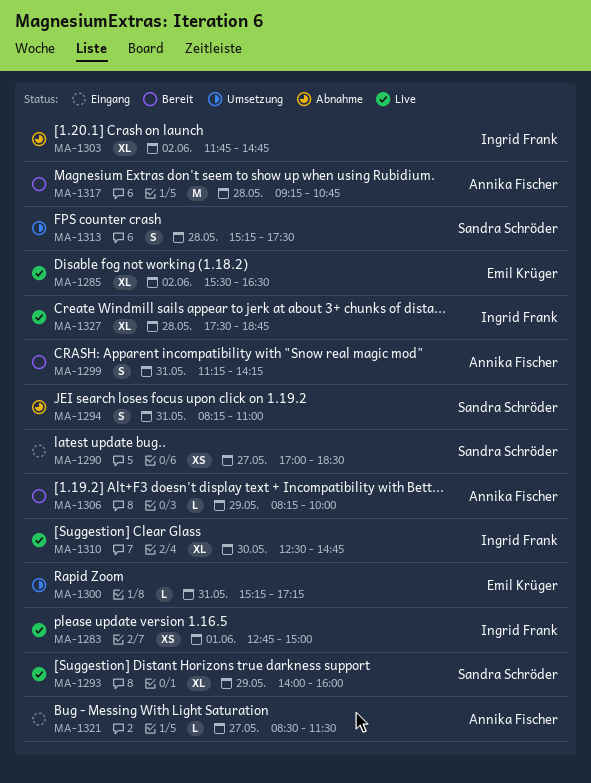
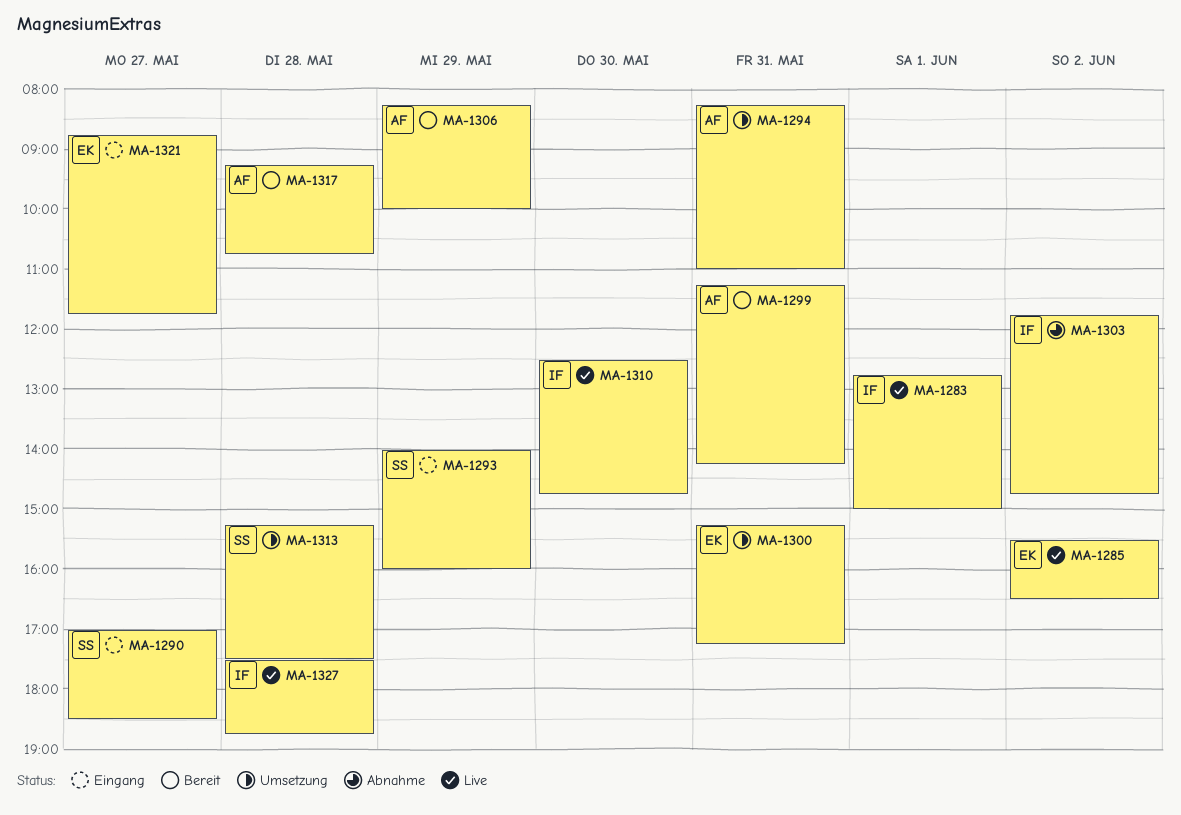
MA-1293, status: Live -> Eingang
MA-1294, status: Abnahme -> Umsetzung
MA-1294, owner: Sandra Schröder -> Annika Fischer
MA-1321, owner: Annika Fischer -> Emil Krüger
MA-1321, begins: 08:30 -> 08:45
MA-1321, ends: 11:30 -> 11:45

